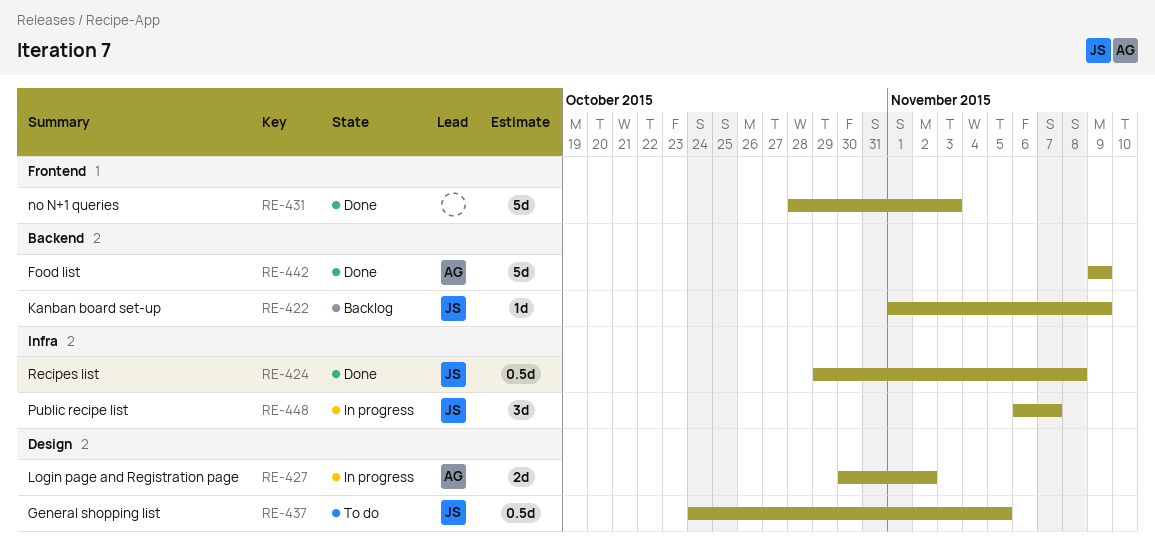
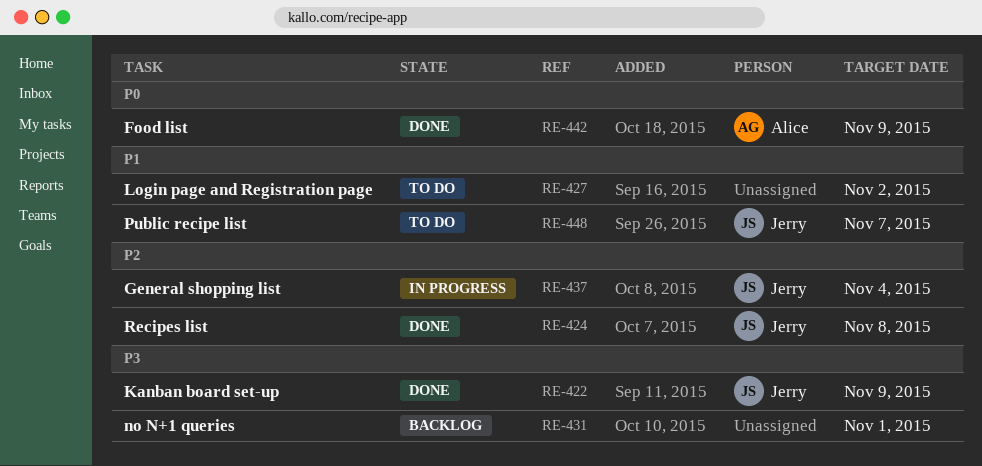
RE-422, status: Backlog -> Done
RE-427, status: In progress -> To do
RE-427, owner: Alice -> none
RE-431, status: Done -> Backlog
RE-431, due: Nov 3 -> Nov 1
RE-437, status: To do -> In progress
RE-437, due: Nov 5 -> Nov 4
RE-448, status: In progress -> To do

